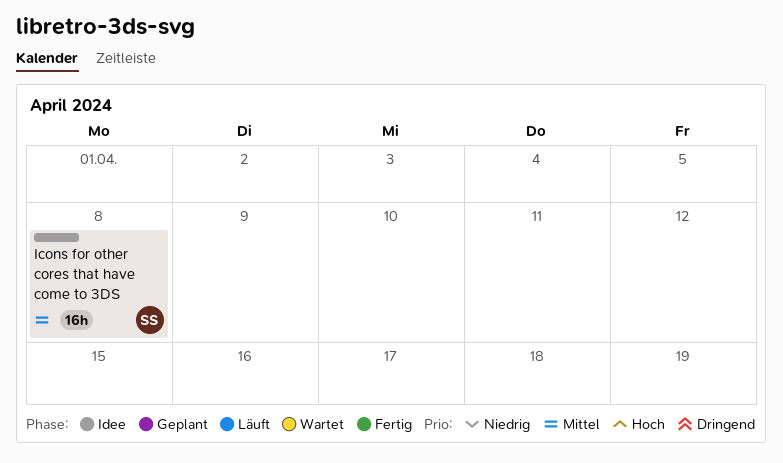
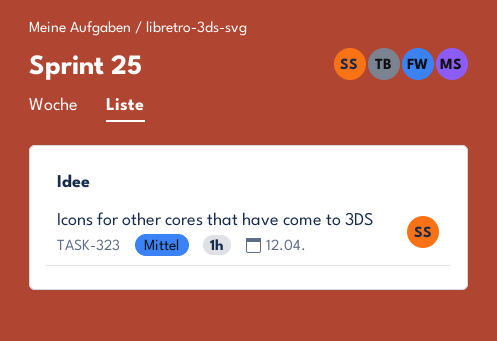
Icons for other cores that have come to 3DS, estimate: 16h -> 1h
Icons for other cores that have come to 3DS, due: Apr 8 -> Apr 12

